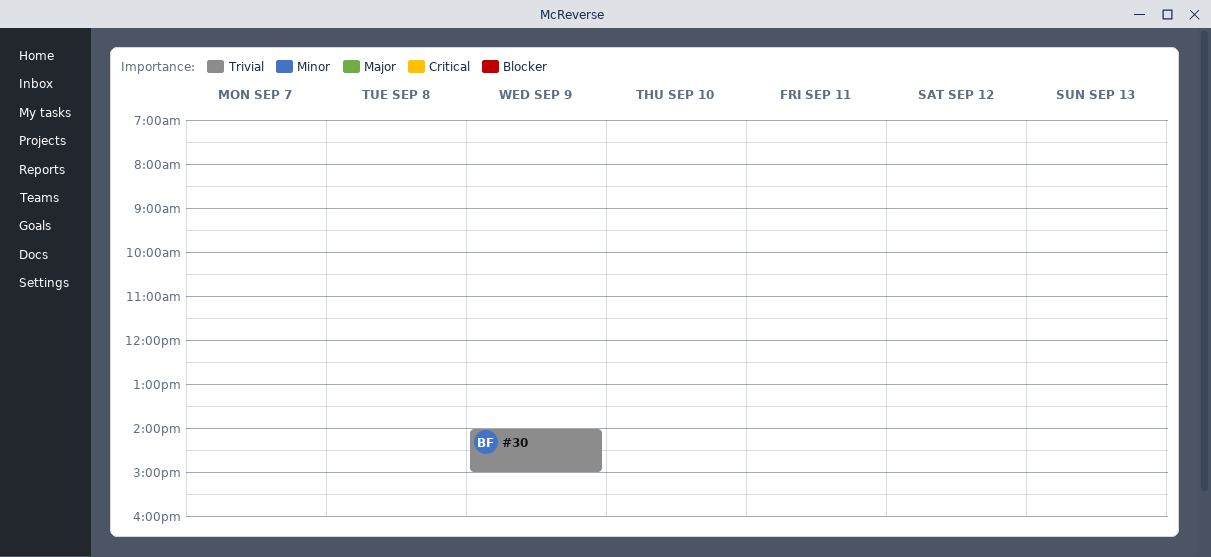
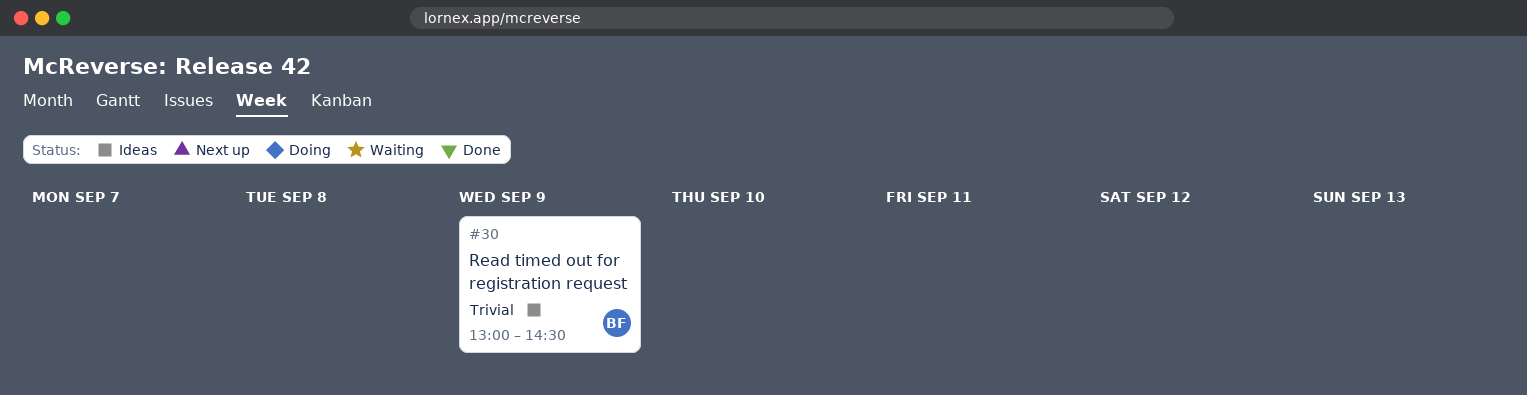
#30, begins: 14:00 -> 13:00
#30, ends: 15:00 -> 14:30

